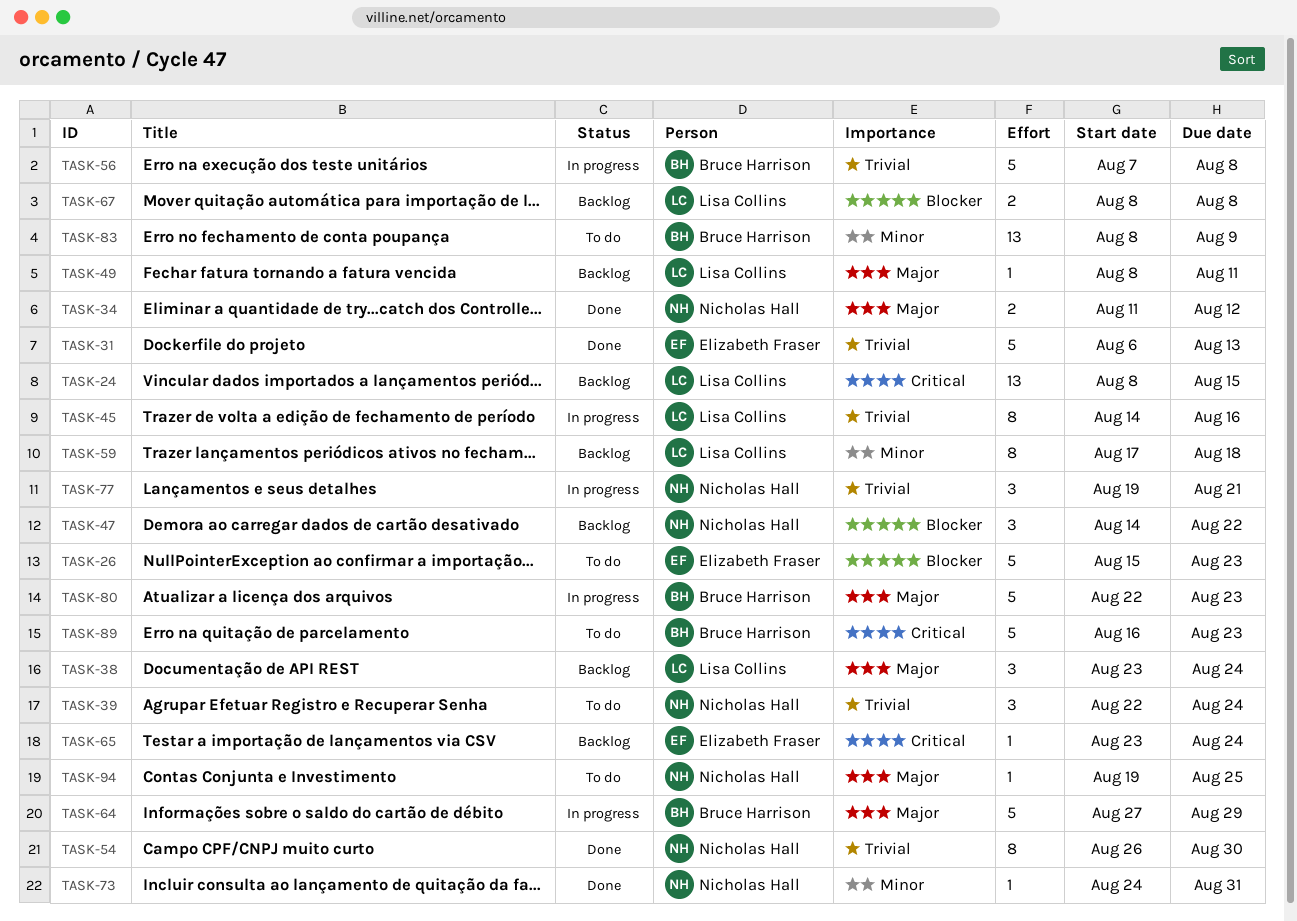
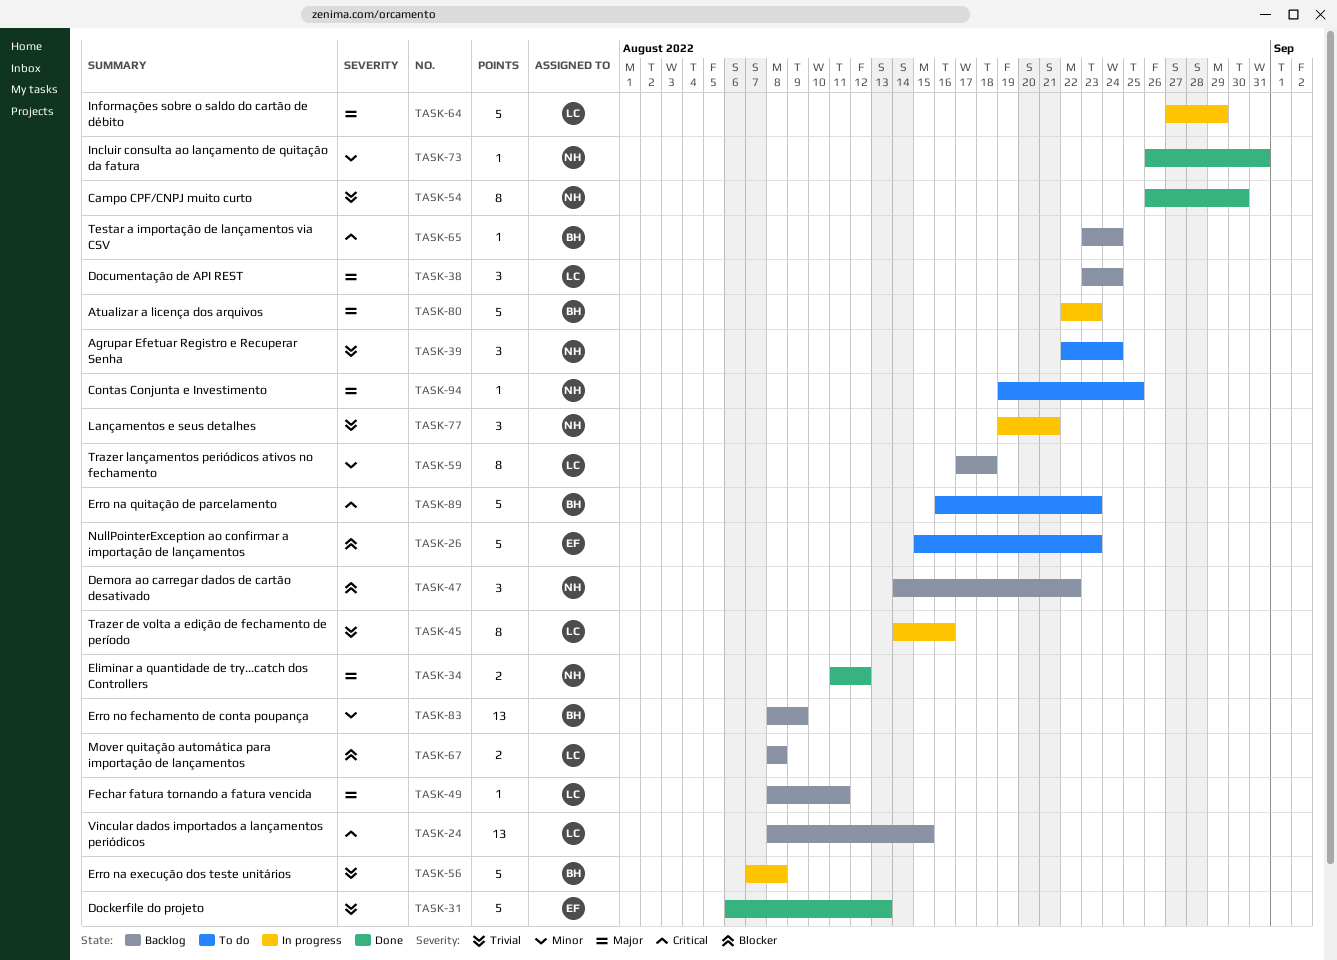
TASK-64, owner: Bruce Harrison -> Lisa Collins
TASK-65, owner: Elizabeth Fraser -> Bruce Harrison
TASK-73, start: Aug 24 -> Aug 26
TASK-83, status: To do -> Backlog

